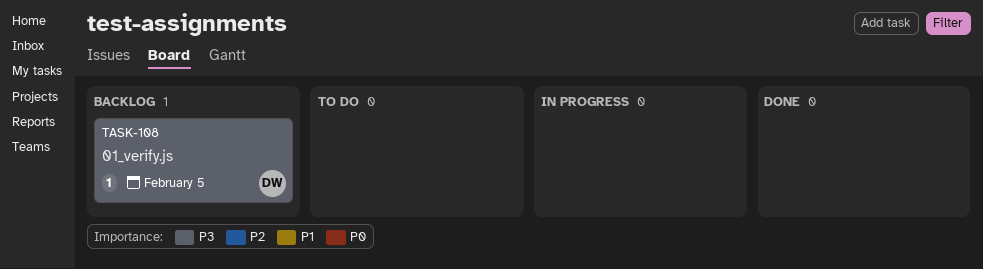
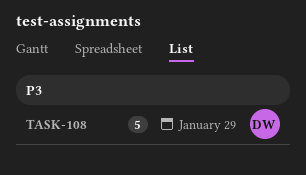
TASK-108, estimate: 1 -> 5
TASK-108, due: Feb 5 -> Jan 29

